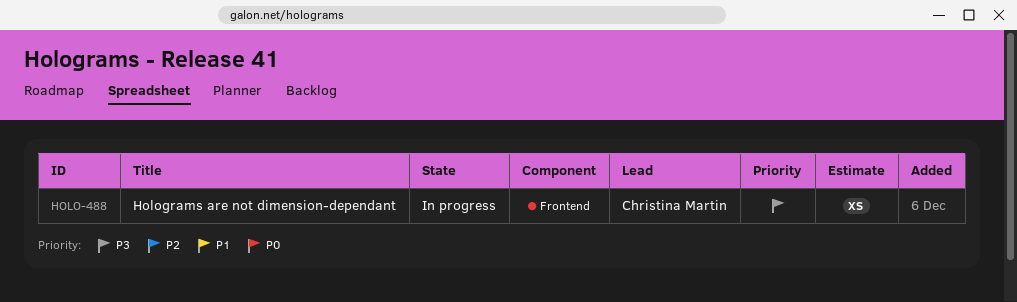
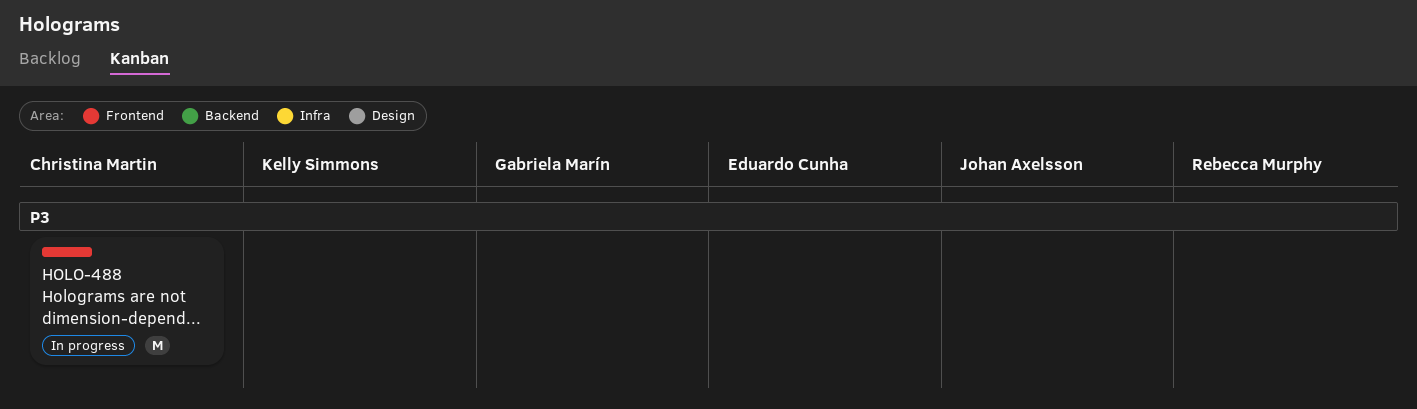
HOLO-488, estimate: XS -> M

